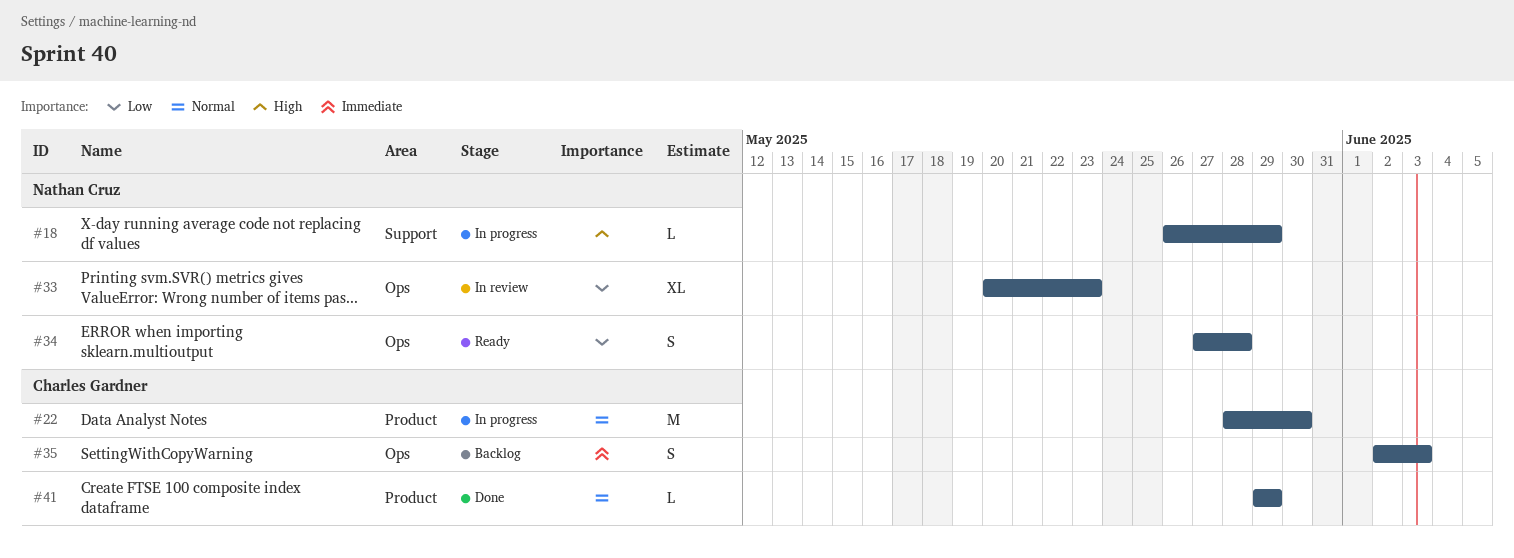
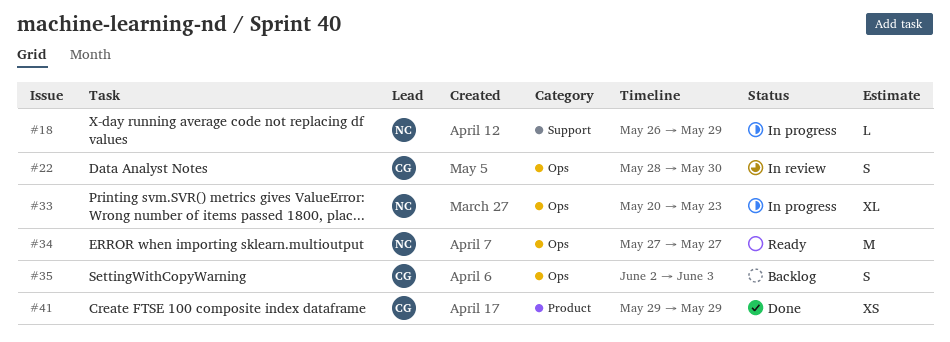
#22, status: In progress -> In review
#22, label: Product -> Ops
#22, estimate: M -> S
#33, status: In review -> In progress
#34, estimate: S -> M
#34, due: May 28 -> May 27
#41, estimate: L -> XS

